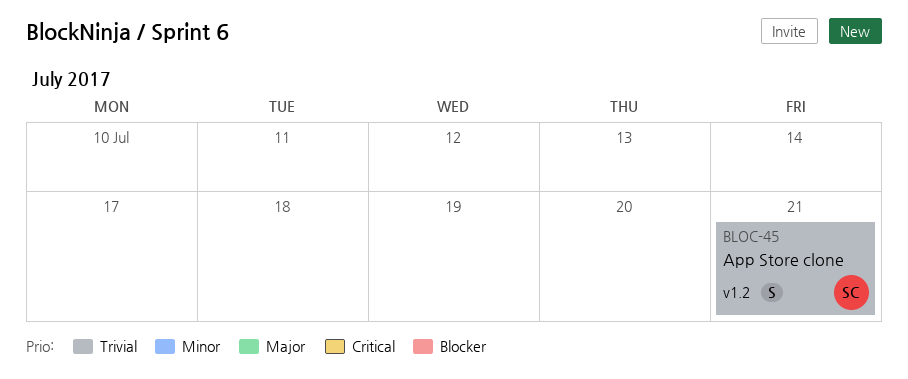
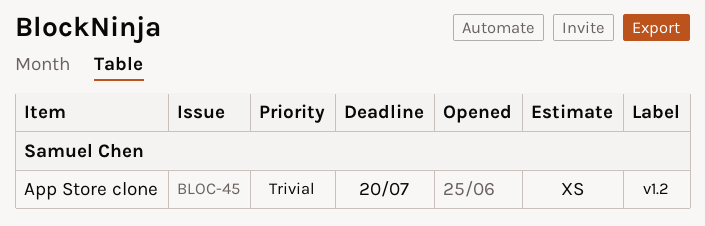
BLOC-45, estimate: S -> XS
BLOC-45, due: Jul 21 -> Jul 20

